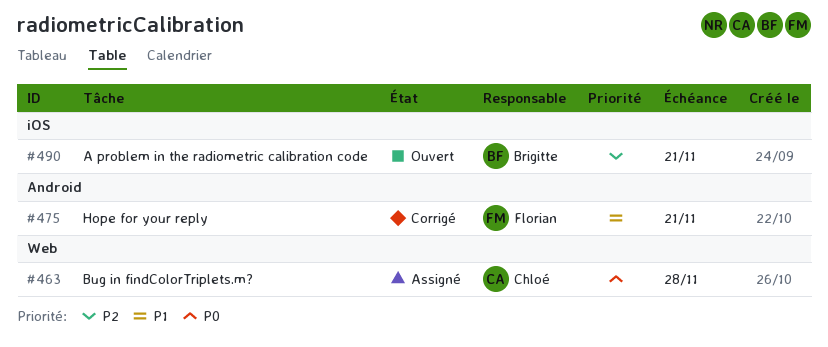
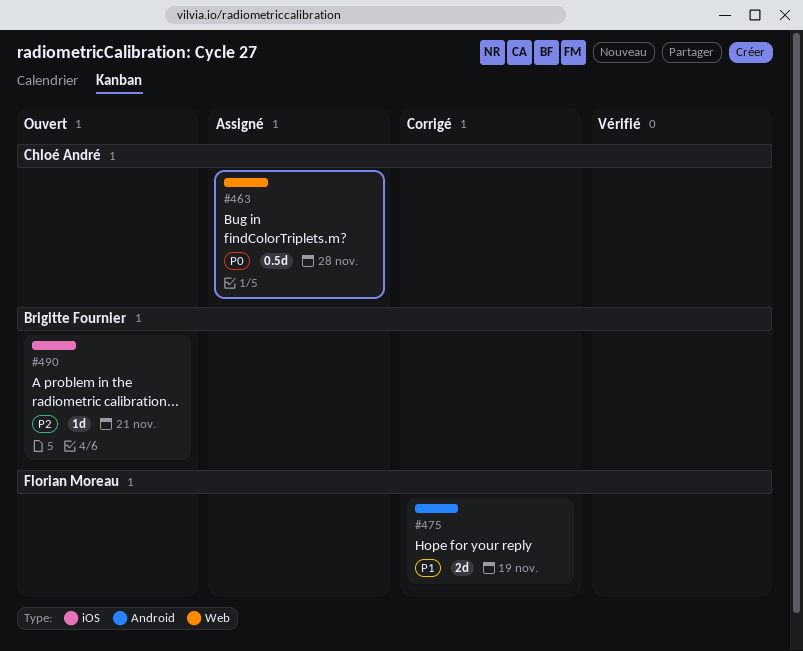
#475, due: Nov 21 -> Nov 19

